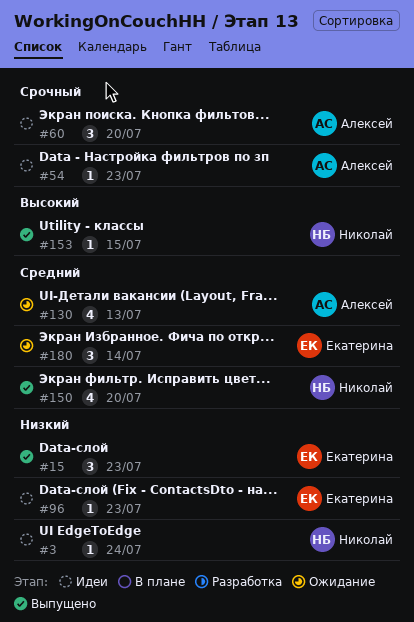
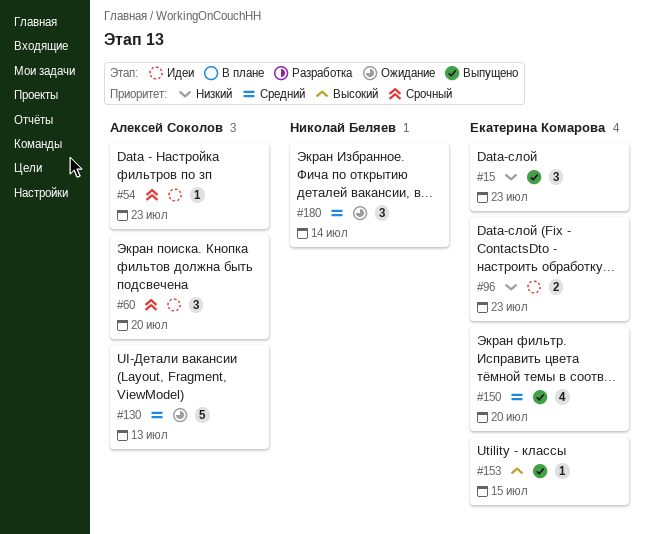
#3: present -> none
#96, estimate: 1 -> 2
#130, estimate: 4 -> 5
#150, owner: Николай Беляев -> Екатерина Комарова
#153, owner: Николай Беляев -> Екатерина Комарова
#180, owner: Екатерина Комарова -> Николай Беляев

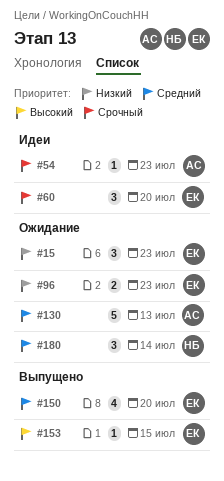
#15, status: Выпущено -> Ожидание
#60, owner: Алексей Соколов -> Екатерина Комарова
#96, status: Идеи -> Ожидание

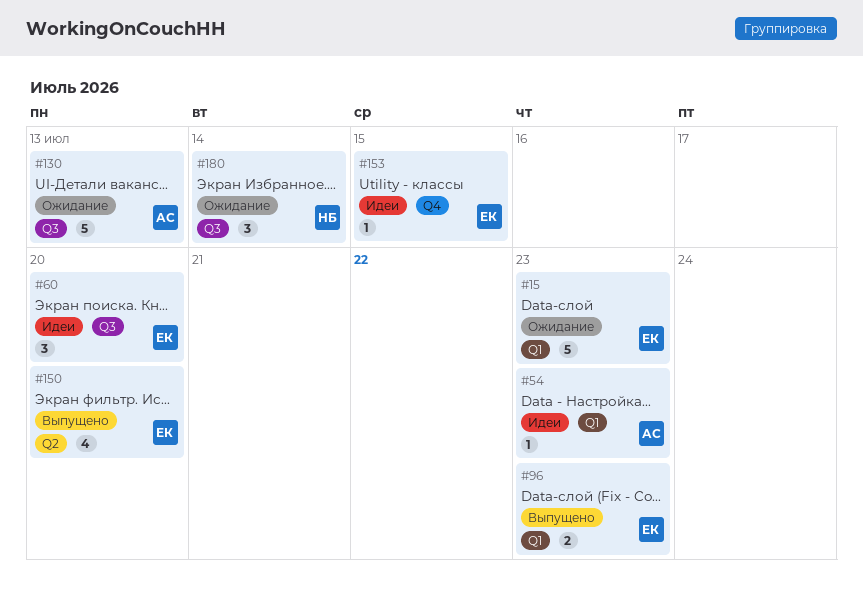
#15, estimate: 3 -> 5
#96, status: Ожидание -> Выпущено
#153, status: Выпущено -> Идеи

